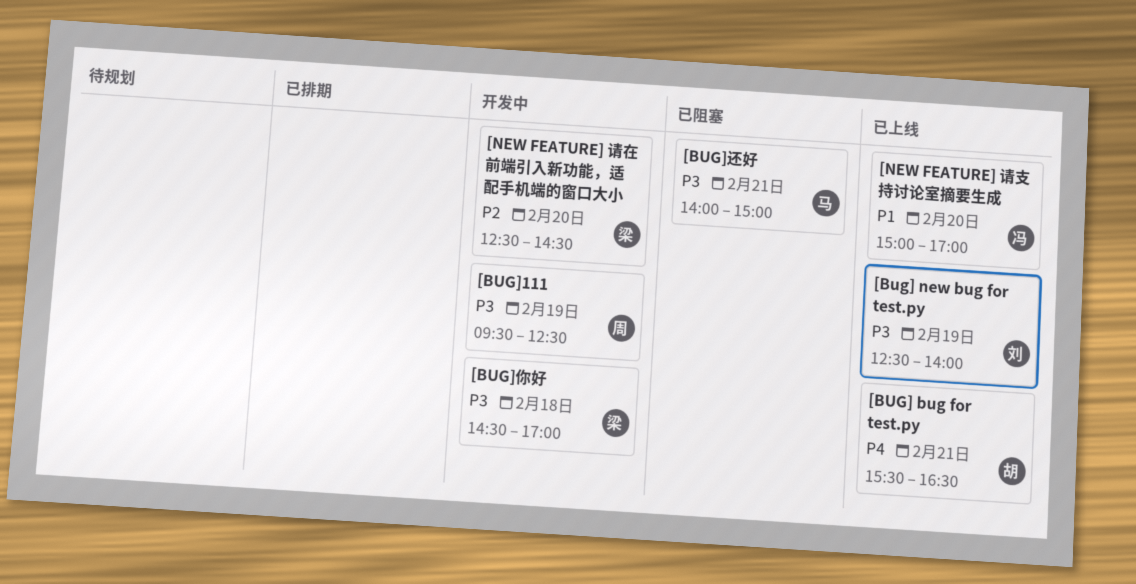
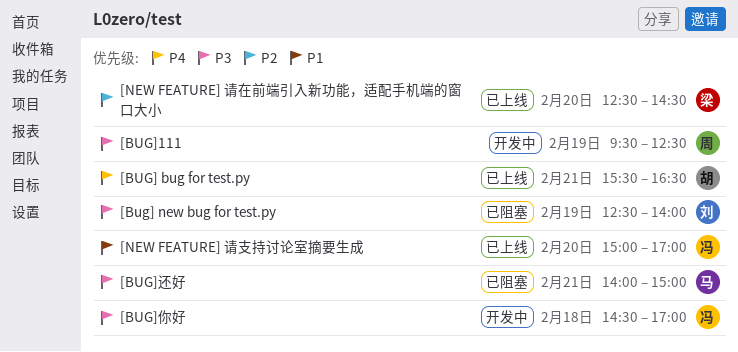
[Bug] new bug for test.py, status: 已上线 -> 已阻塞
[BUG]你好, owner: 梁 -> 冯
[NEW FEATURE] 请在前端引入新功能，适配手机端的窗口大小, status: 开发中 -> 已上线

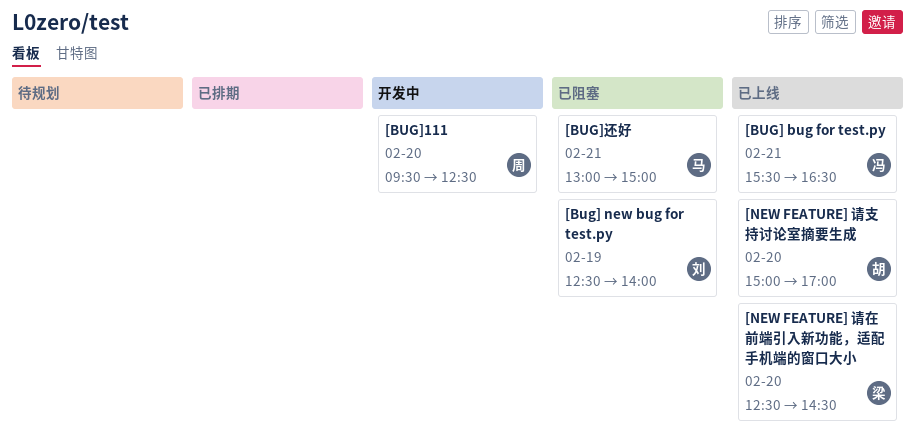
[BUG] bug for test.py, owner: 胡 -> 冯
[BUG]111, day: Feb 19 -> Feb 20
[BUG]你好: present -> none
[BUG]还好, begins: 14:00 -> 13:00
[NEW FEATURE] 请支持讨论室摘要生成, owner: 冯 -> 胡

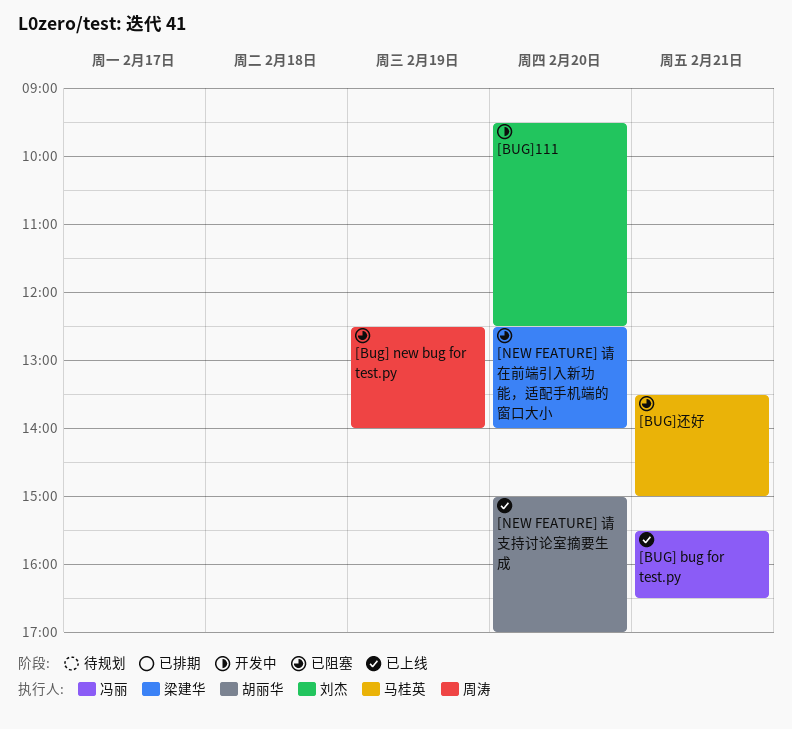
[Bug] new bug for test.py, owner: 刘杰 -> 周涛
[BUG]111, owner: 周涛 -> 刘杰
[BUG]还好, begins: 13:00 -> 13:30
[NEW FEATURE] 请在前端引入新功能，适配手机端的窗口大小, status: 已上线 -> 已阻塞
[NEW FEATURE] 请在前端引入新功能，适配手机端的窗口大小, ends: 14:30 -> 14:00

